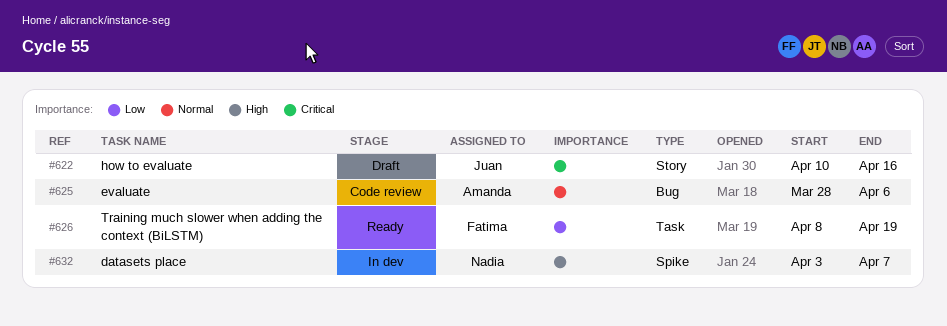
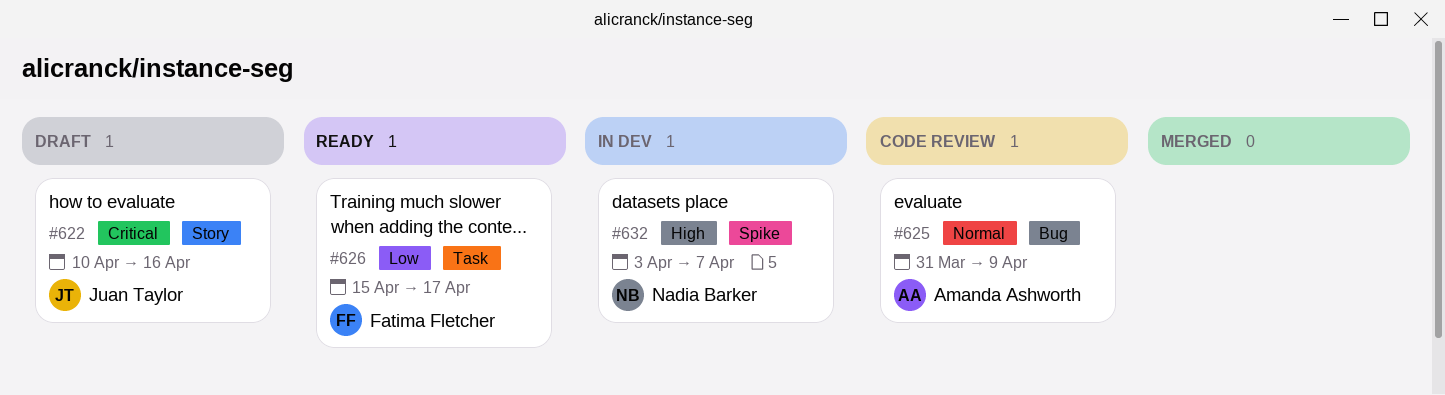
#625, start: Mar 28 -> Mar 31
#625, due: Apr 6 -> Apr 9
#626, start: Apr 8 -> Apr 15
#626, due: Apr 19 -> Apr 17

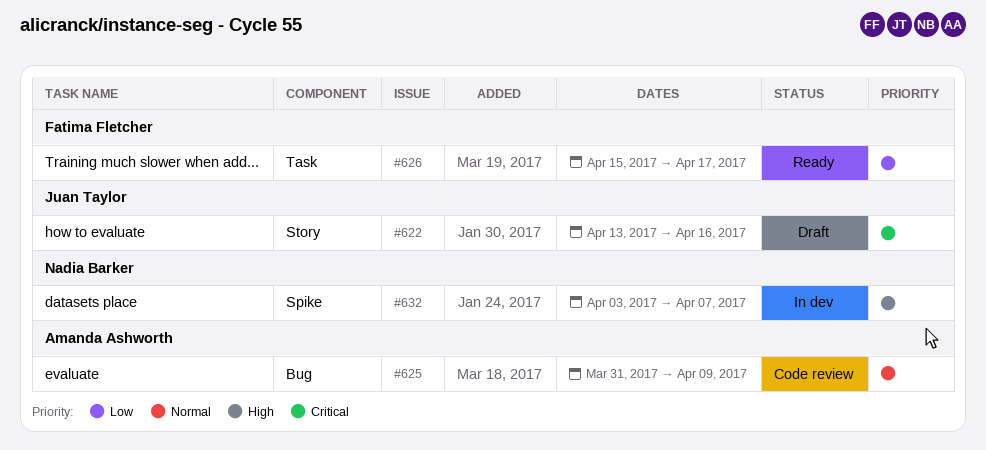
#622, start: Apr 10 -> Apr 13

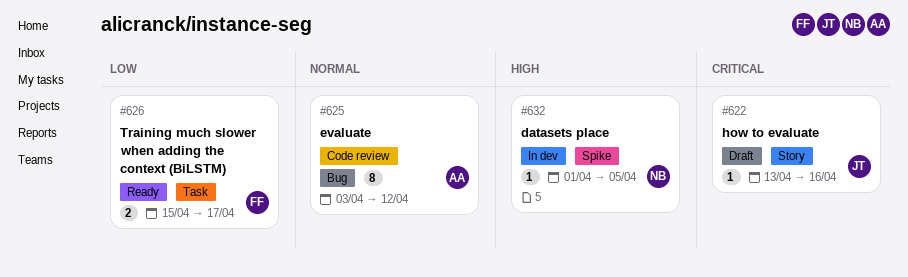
#625, start: Mar 31 -> Apr 3
#625, due: Apr 9 -> Apr 12
#632, start: Apr 3 -> Apr 1
#632, due: Apr 7 -> Apr 5

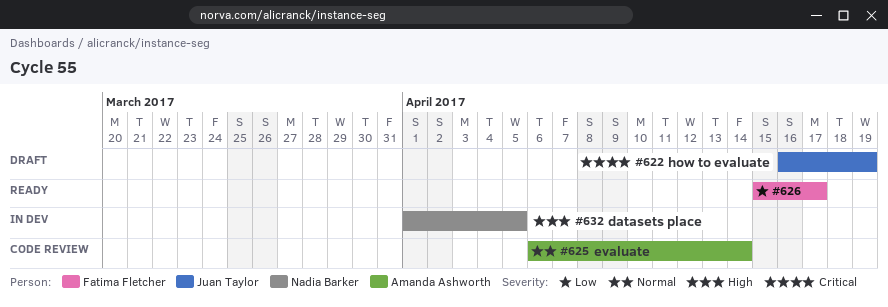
#622, start: Apr 13 -> Apr 16
#622, due: Apr 16 -> Apr 19
#625, start: Apr 3 -> Apr 6
#625, due: Apr 12 -> Apr 14

